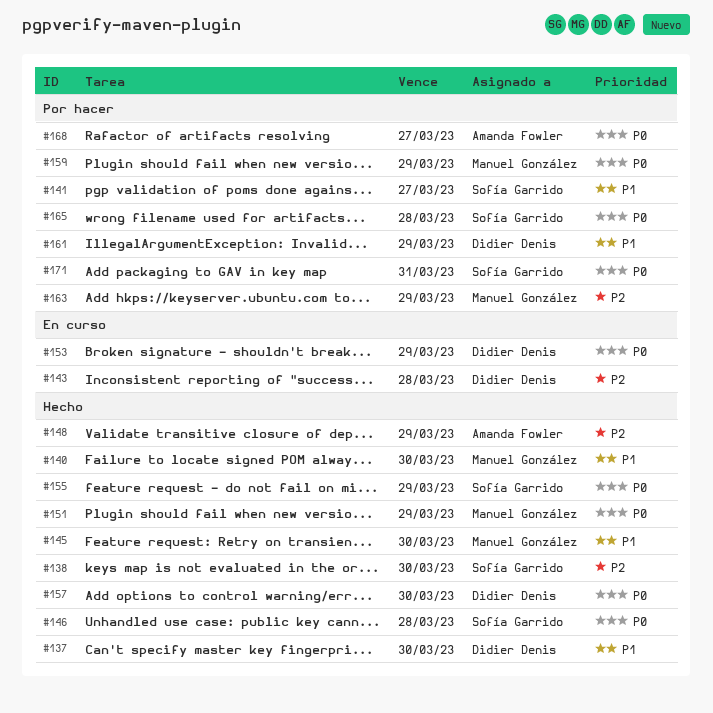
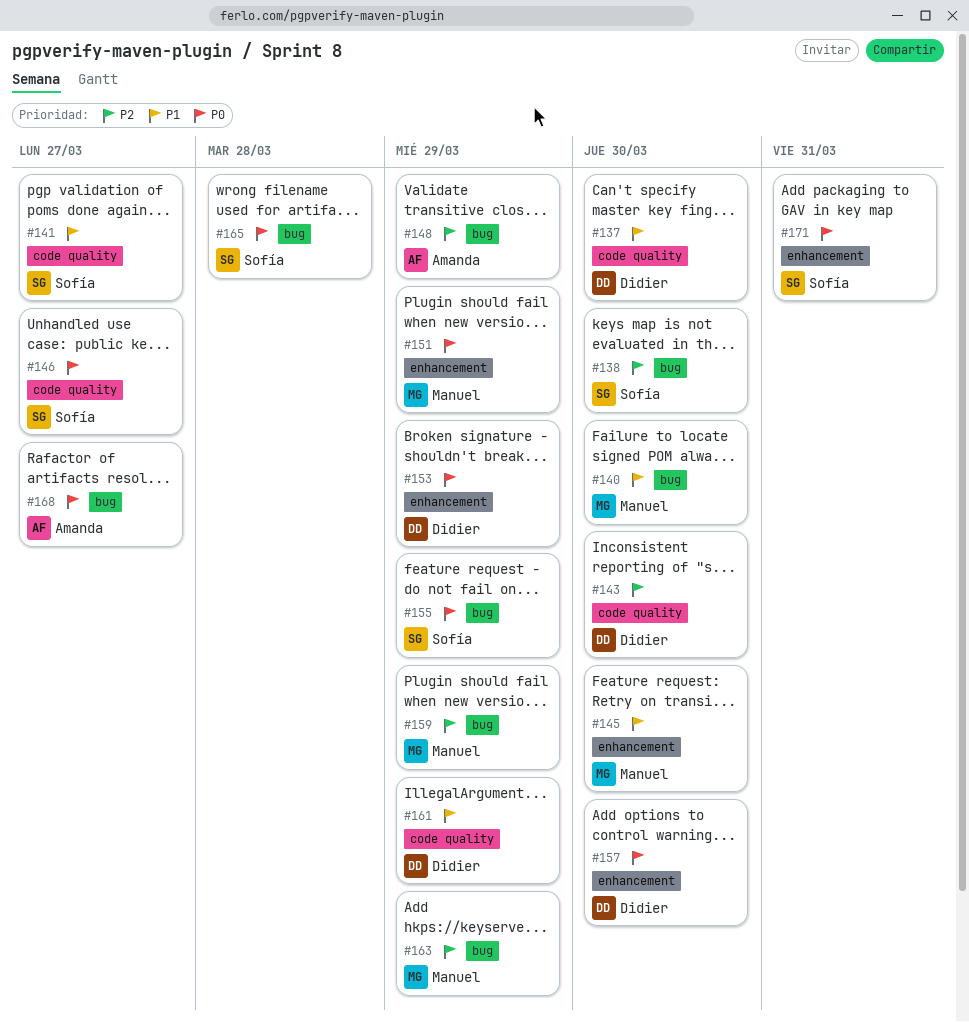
#143, due: Mar 28 -> Mar 30
#146, due: Mar 28 -> Mar 27
#159, priority: P0 -> P2

